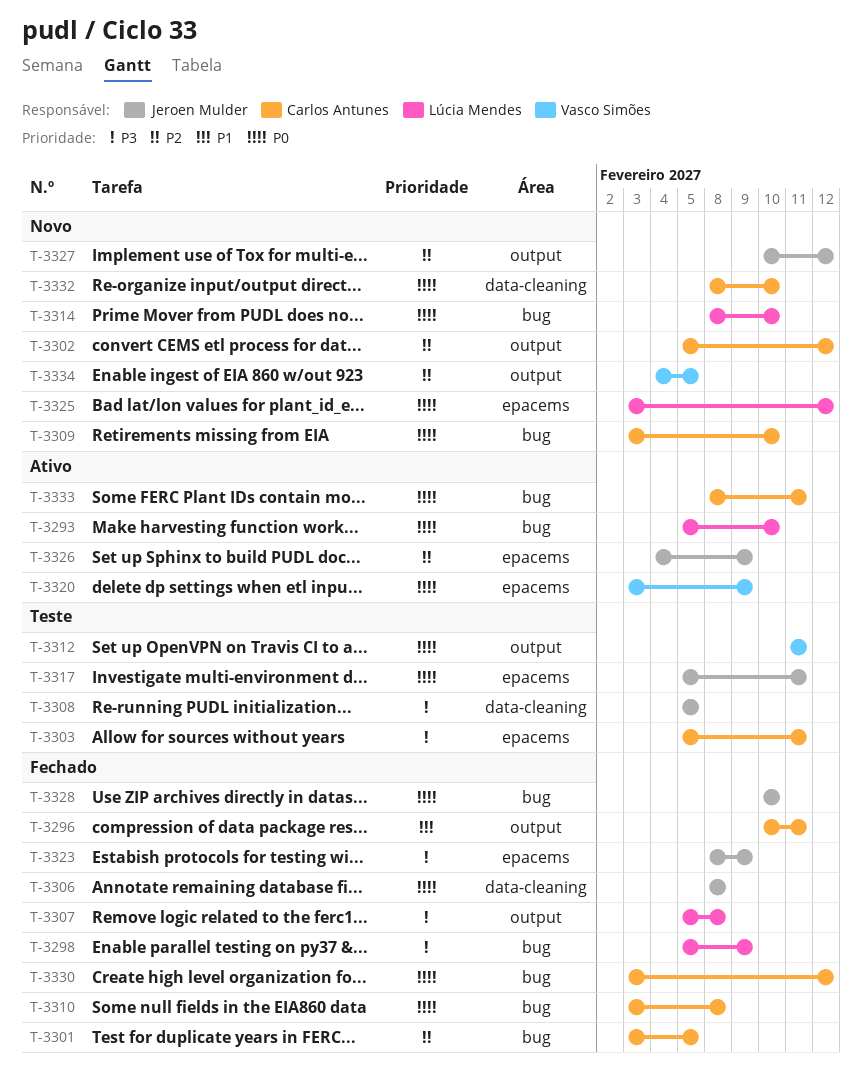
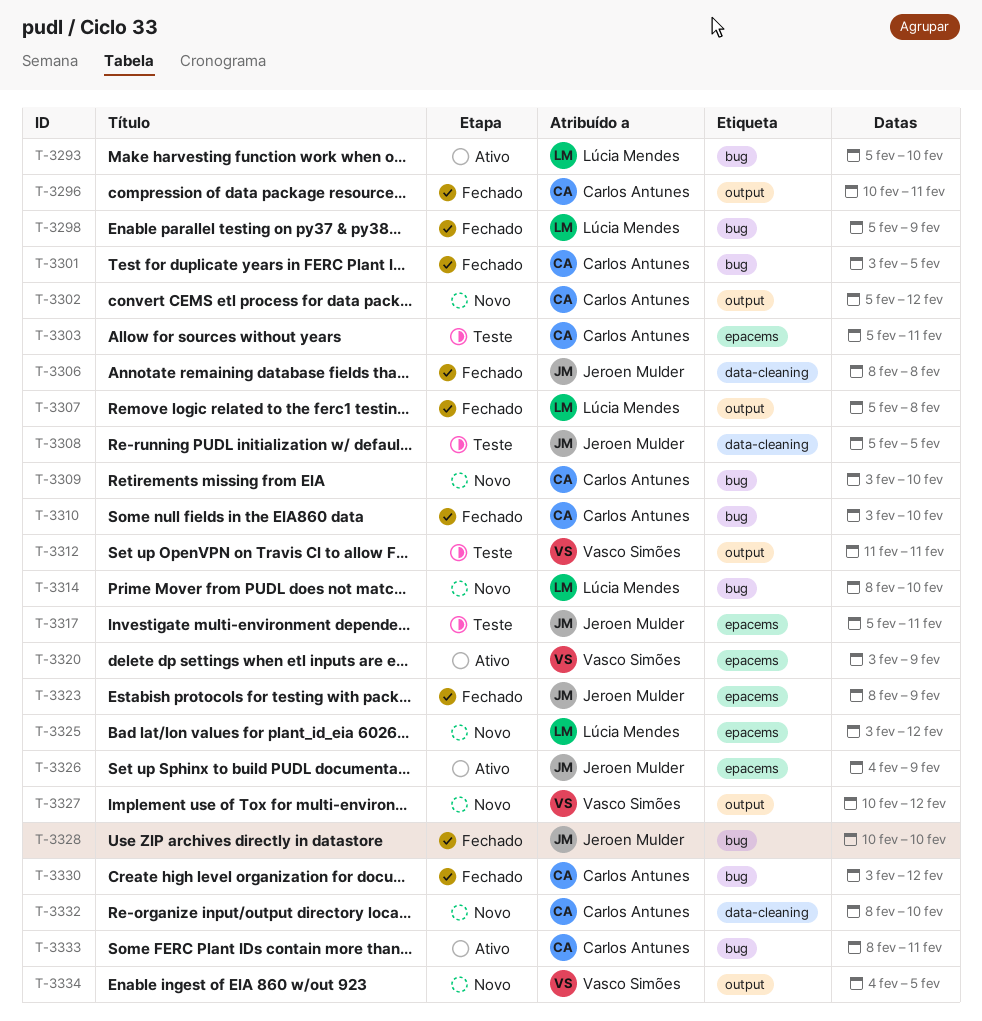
T-3310, due: Feb 8 -> Feb 10
T-3327, owner: Jeroen Mulder -> Vasco Simões

